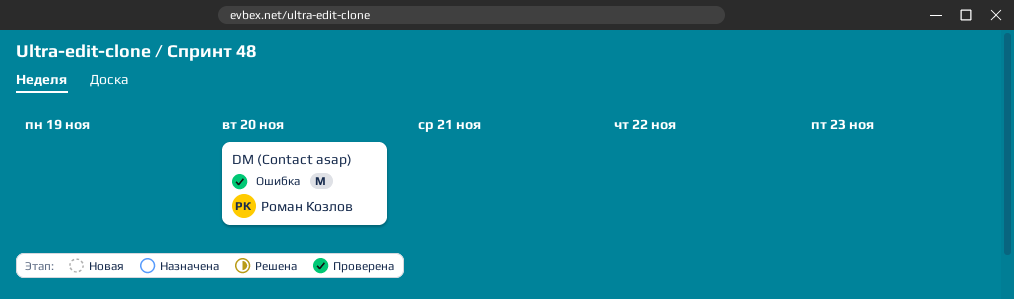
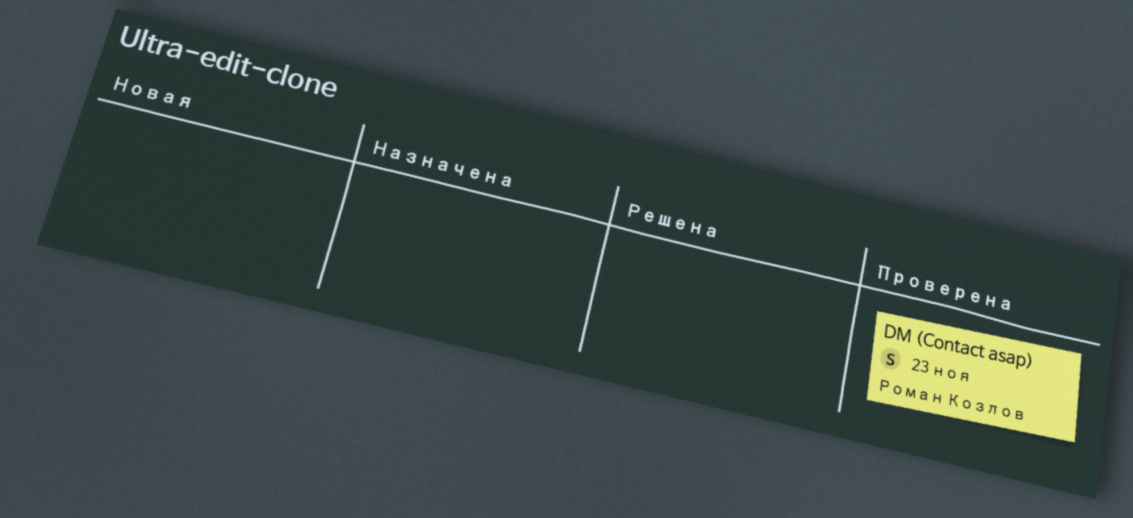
DM (Contact asap), estimate: M -> S
DM (Contact asap), due: Nov 20 -> Nov 23

